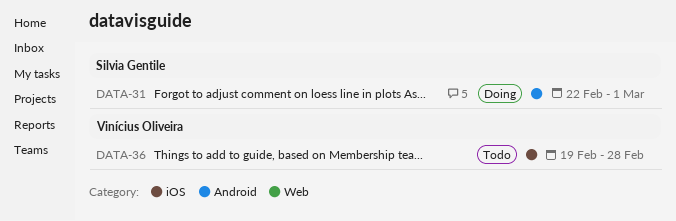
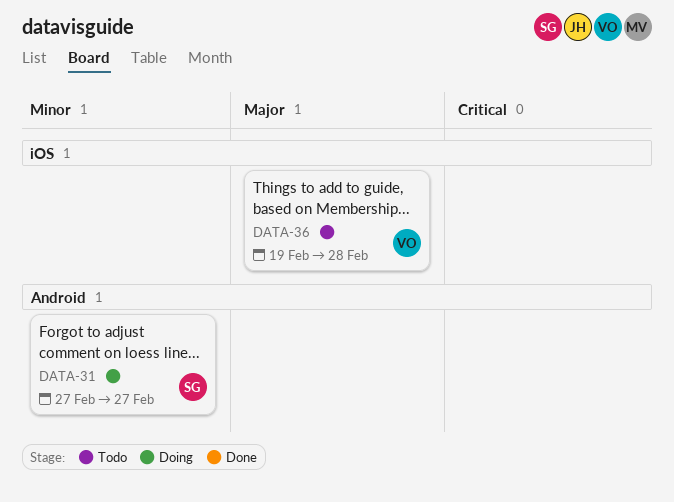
DATA-31, start: Feb 22 -> Feb 27
DATA-31, due: Mar 1 -> Feb 27

